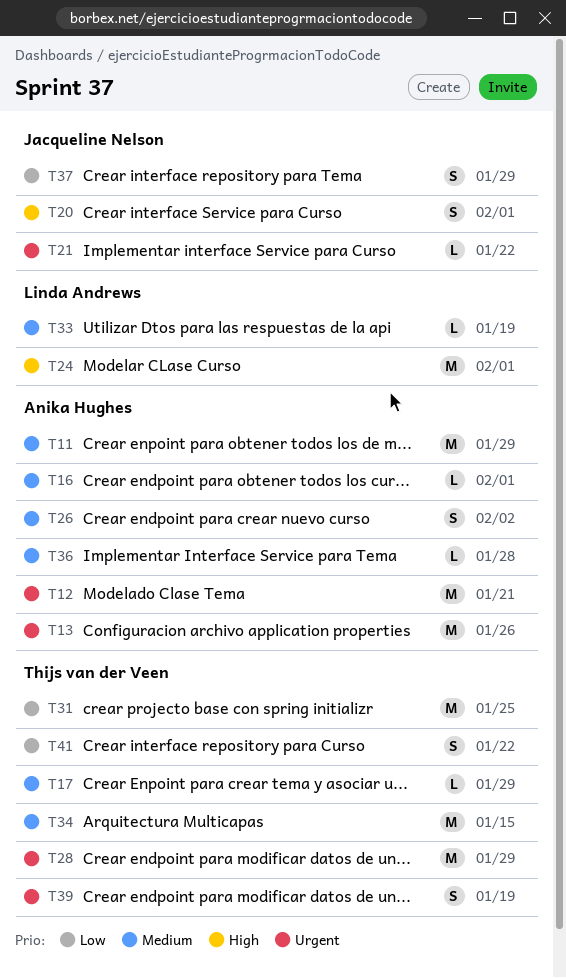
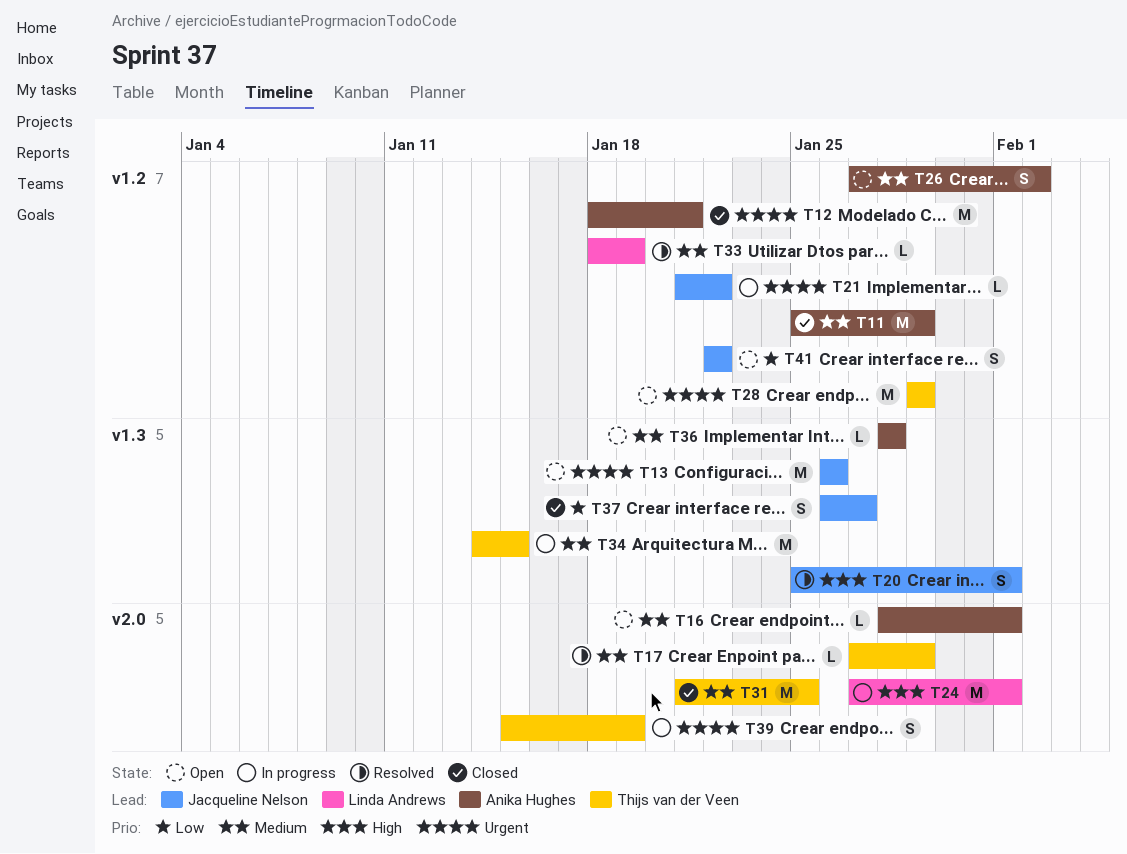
T13, owner: Anika Hughes -> Jacqueline Nelson
T31, priority: Low -> Medium
T37, due: Jan 29 -> Jan 27
T41, owner: Thijs van der Veen -> Jacqueline Nelson

